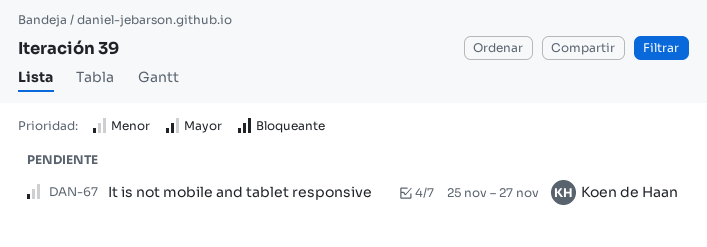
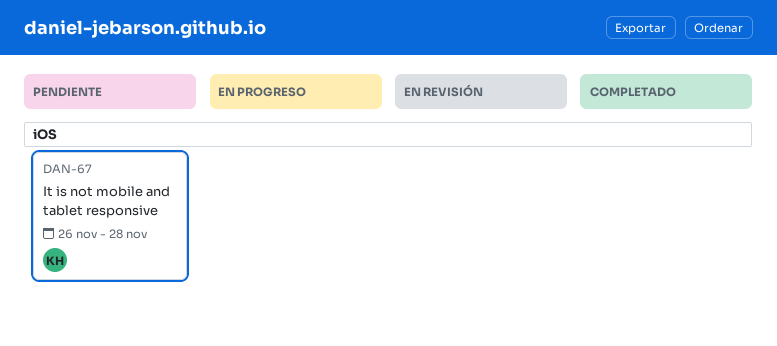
DAN-67, start: Nov 25 -> Nov 26
DAN-67, due: Nov 27 -> Nov 28

